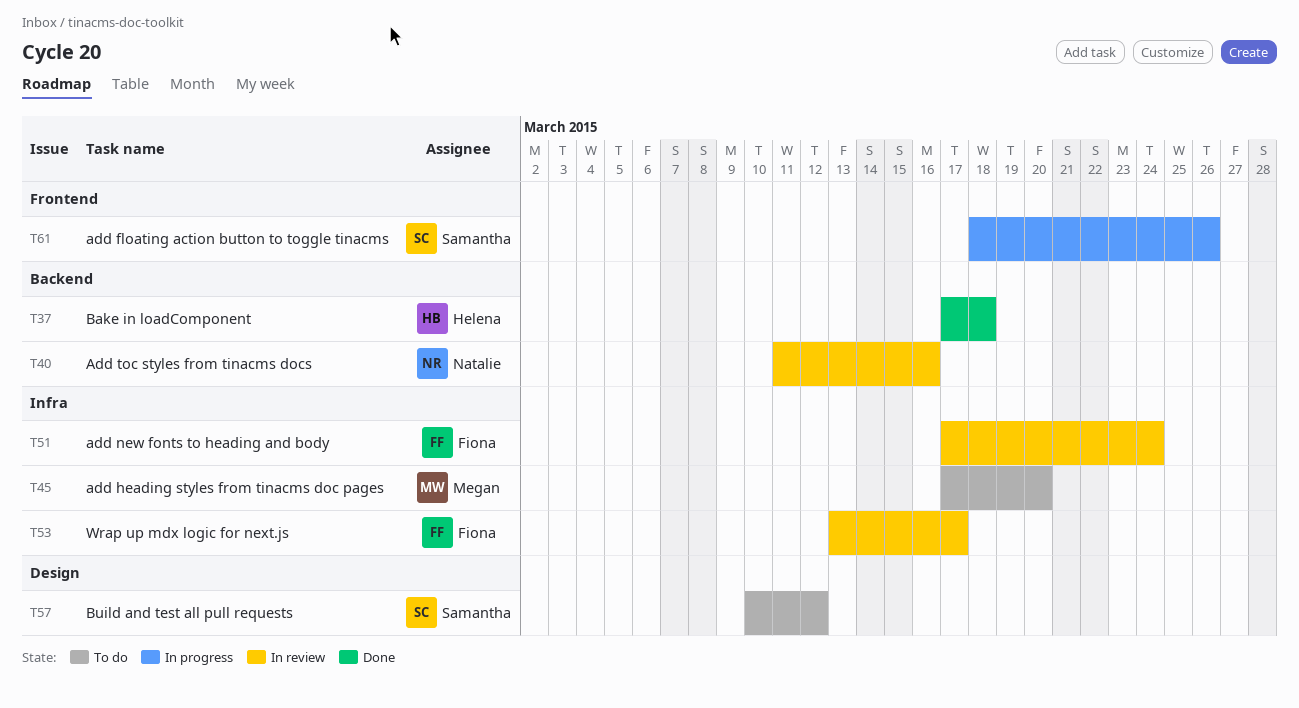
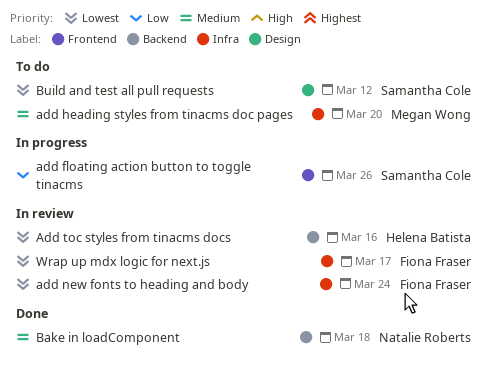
Add toc styles from tinacms docs, owner: Natalie Roberts -> Helena Batista
Bake in loadComponent, owner: Helena Batista -> Natalie Roberts

